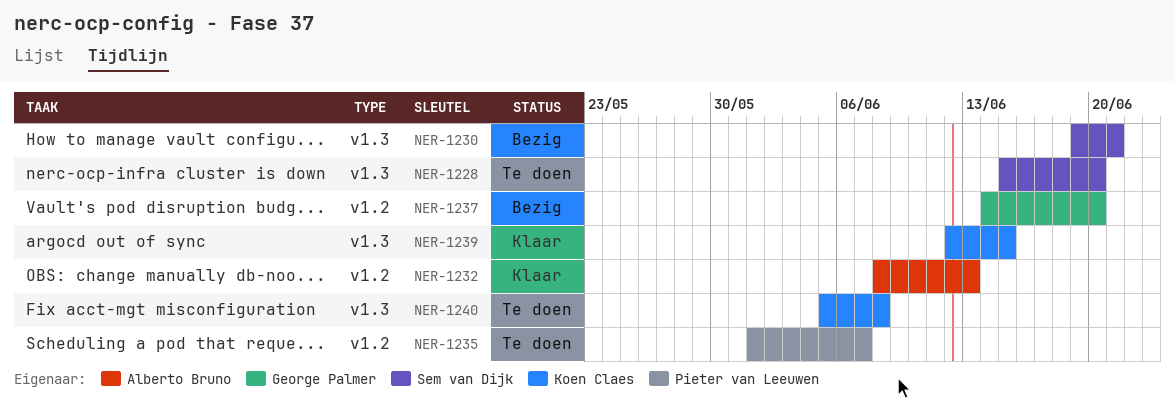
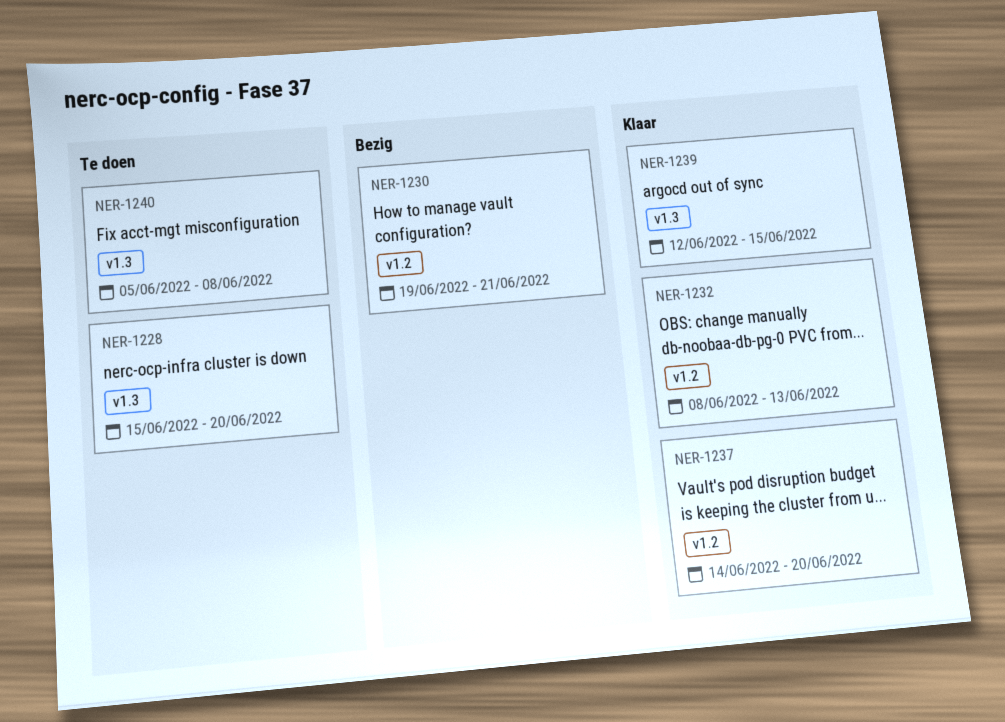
NER-1230, label: v1.3 -> v1.2
NER-1235: present -> none
NER-1237, status: Bezig -> Klaar

